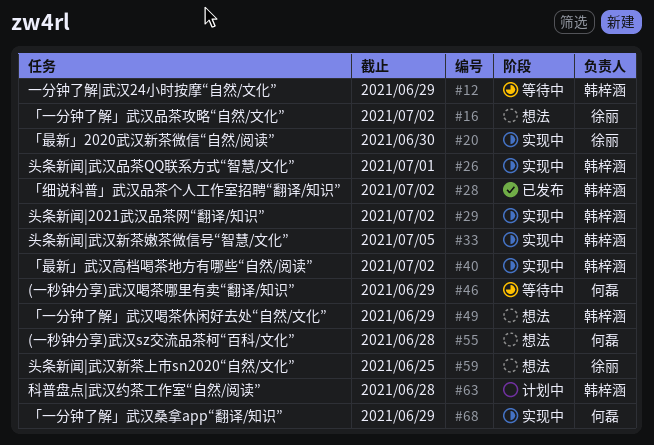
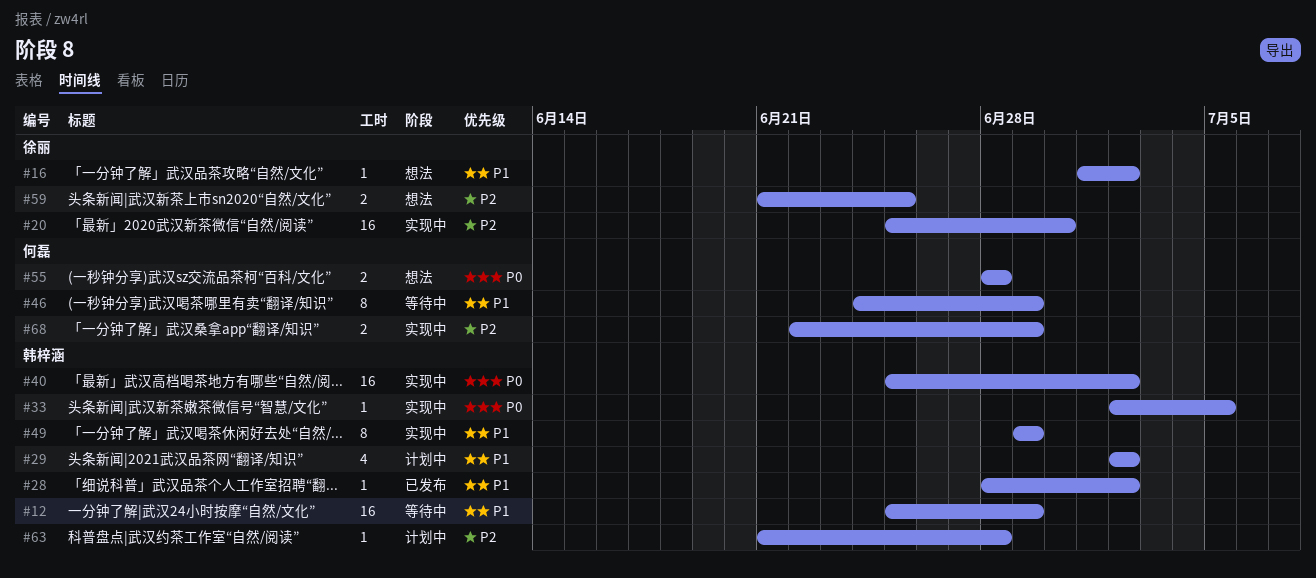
#26: present -> none
#29, status: 实现中 -> 计划中
#49, status: 想法 -> 实现中

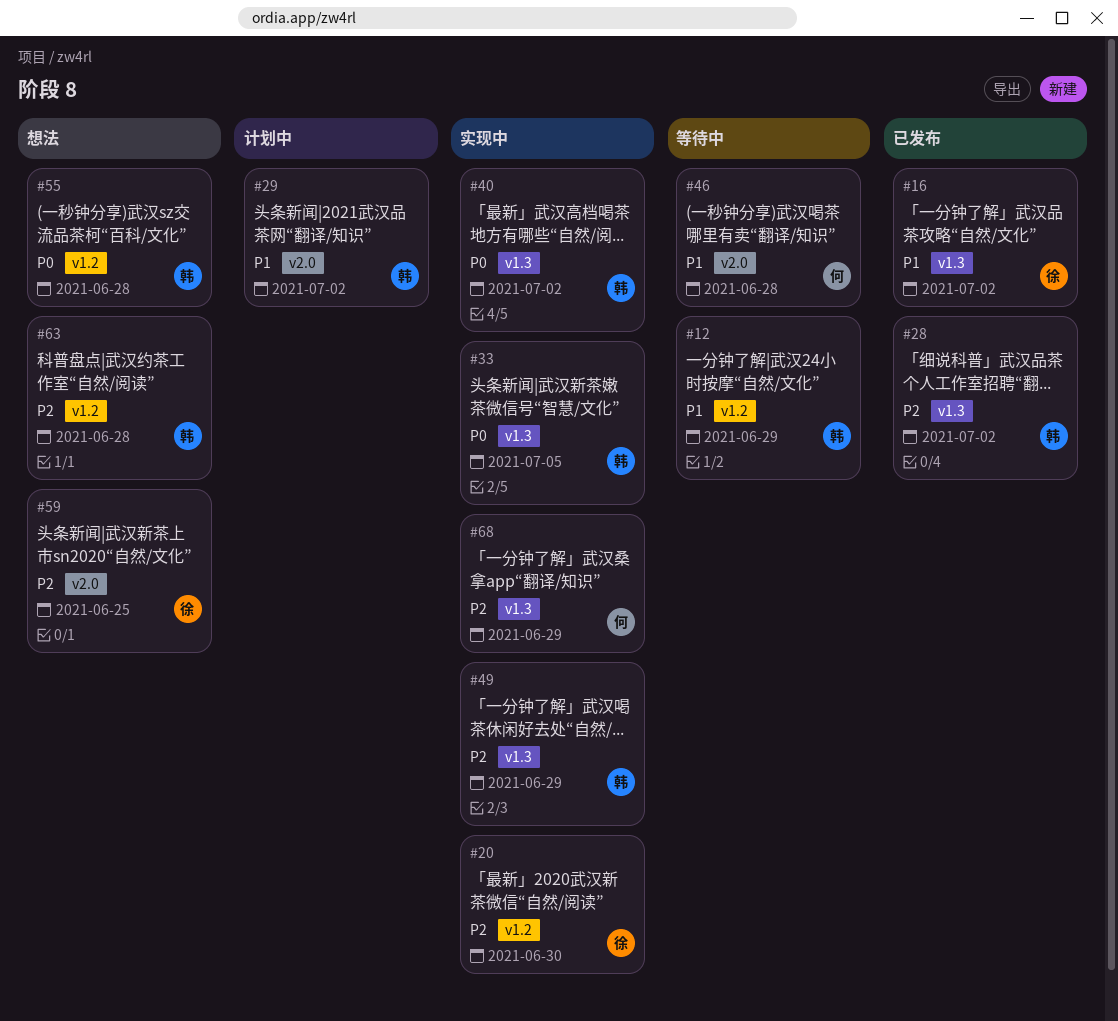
#16, status: 想法 -> 已发布
#28, priority: P1 -> P2
#46, due: Jun 29 -> Jun 28
#49, priority: P1 -> P2
#55, owner: 何磊 -> 韩梓涵
#63, status: 计划中 -> 想法

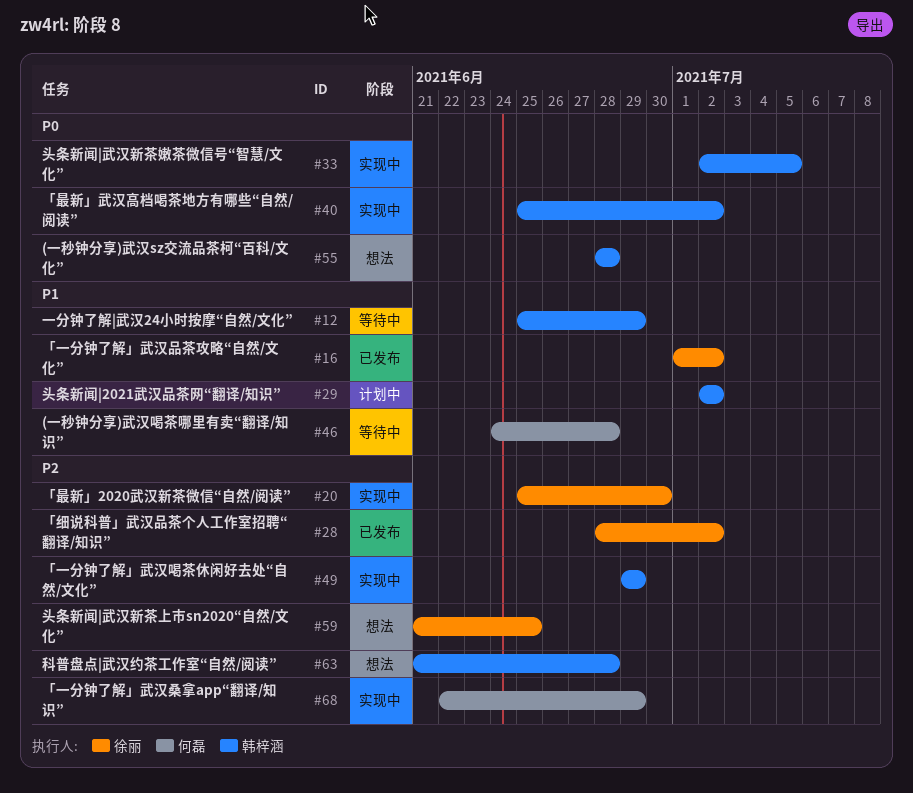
#28, owner: 韩梓涵 -> 徐丽

